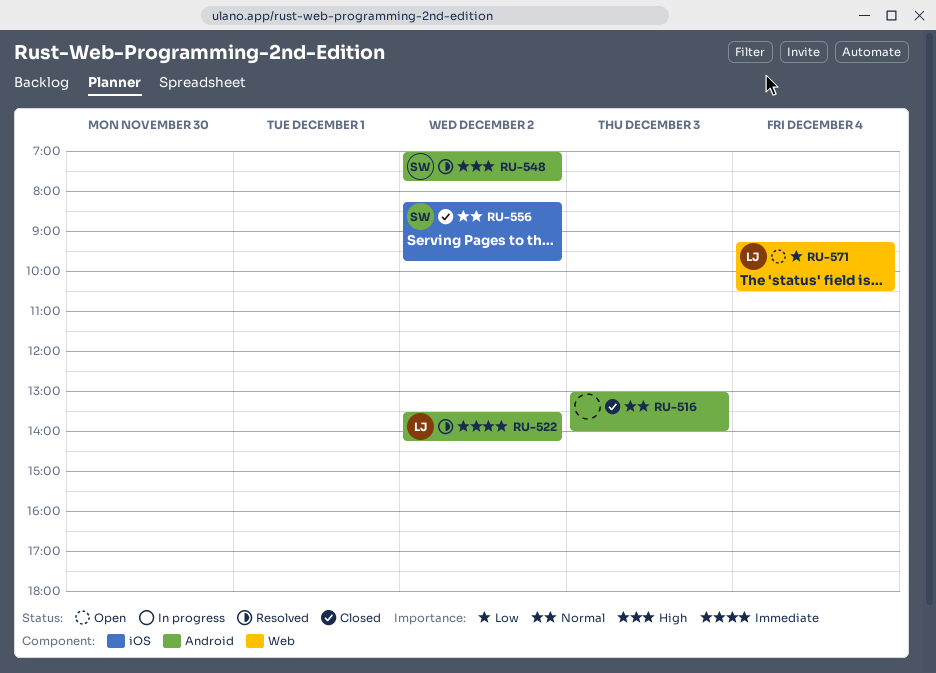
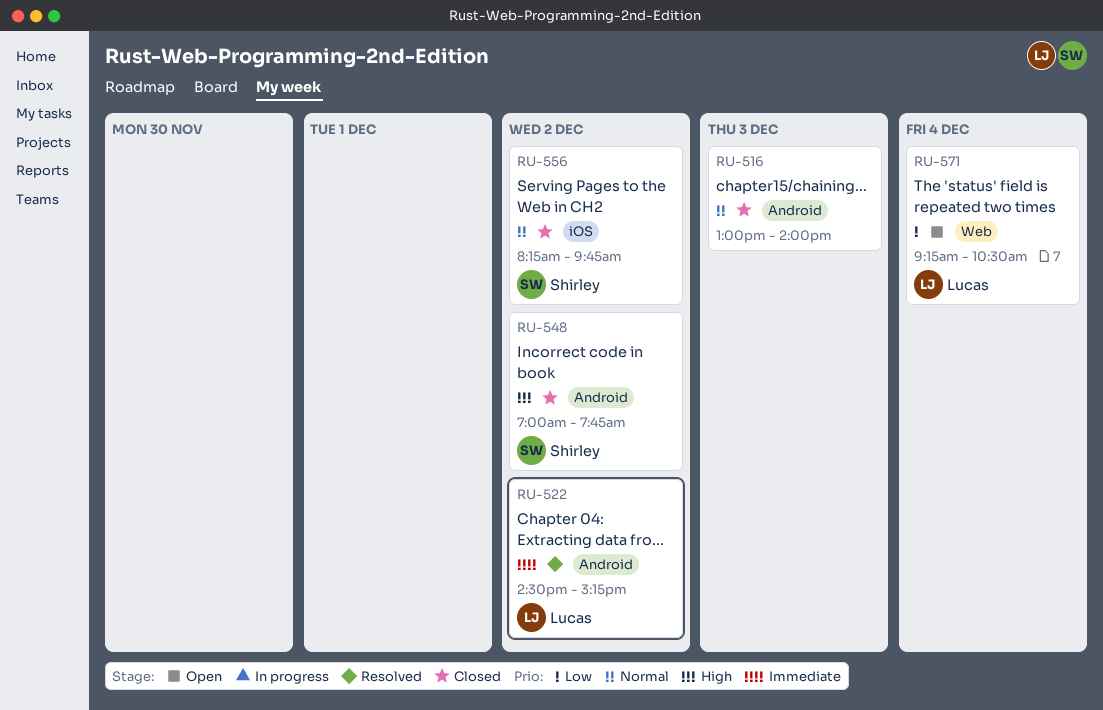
RU-522, begins: 13:30 -> 14:30
RU-522, ends: 14:15 -> 15:15
RU-548, status: Resolved -> Closed

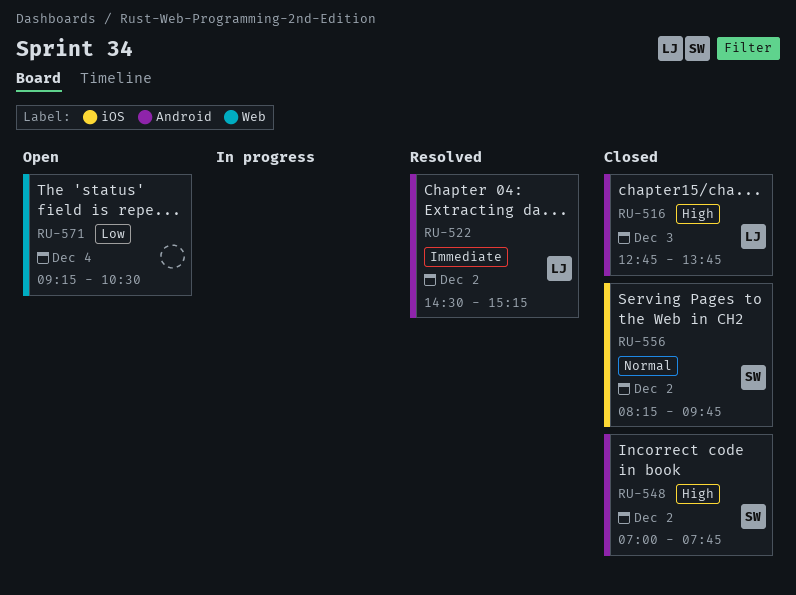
RU-516, owner: none -> Lucas
RU-516, priority: Normal -> High
RU-516, begins: 13:00 -> 12:45
RU-516, ends: 14:00 -> 13:45
RU-571, owner: Lucas -> none

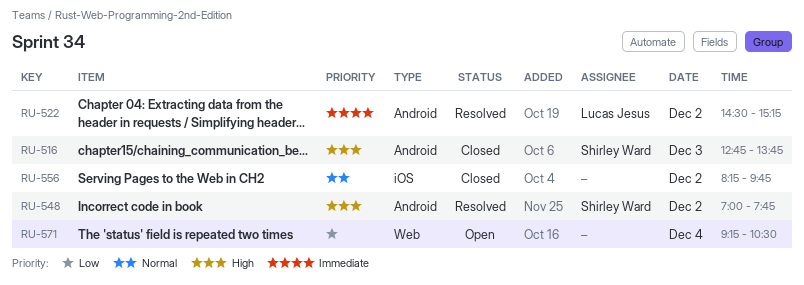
RU-516, owner: Lucas Jesus -> Shirley Ward
RU-548, status: Closed -> Resolved
RU-556, owner: Shirley Ward -> none

